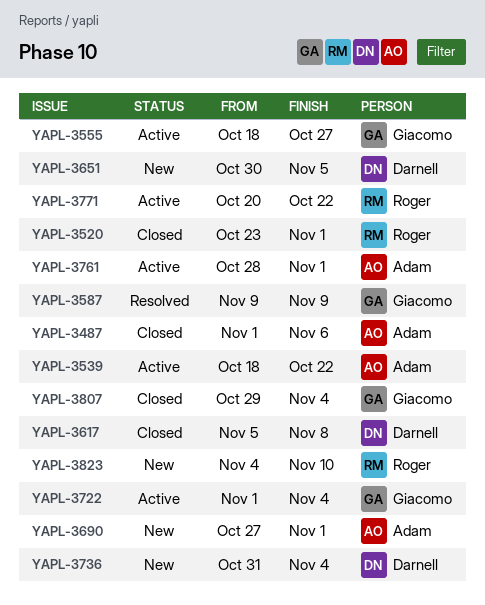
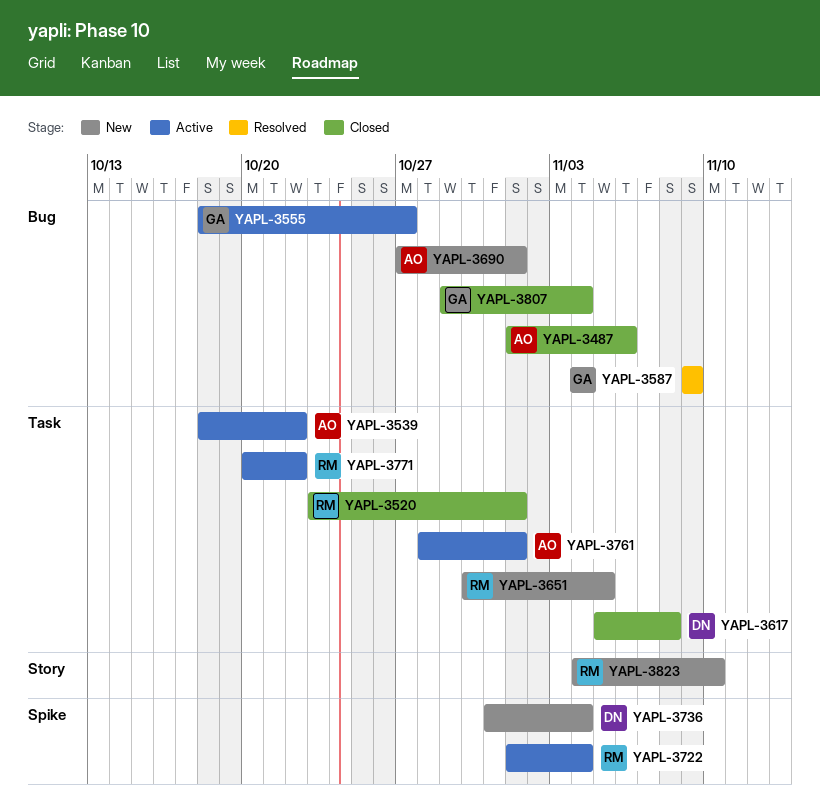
YAPL-3651, owner: Darnell -> Roger
YAPL-3722, owner: Giacomo -> Roger

